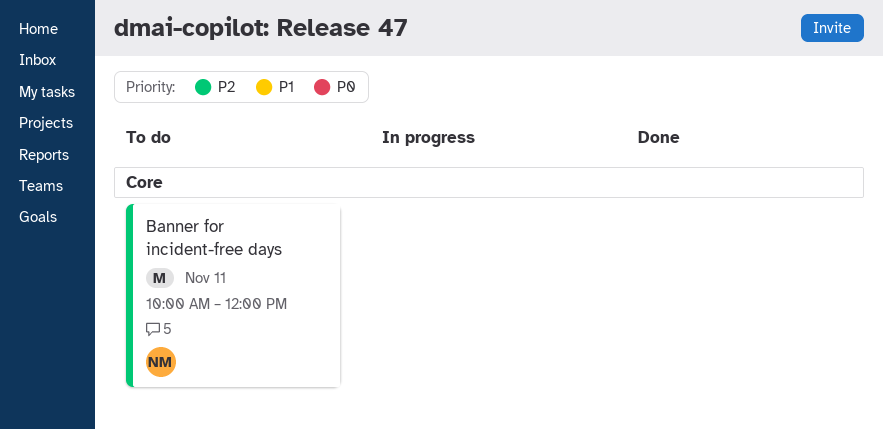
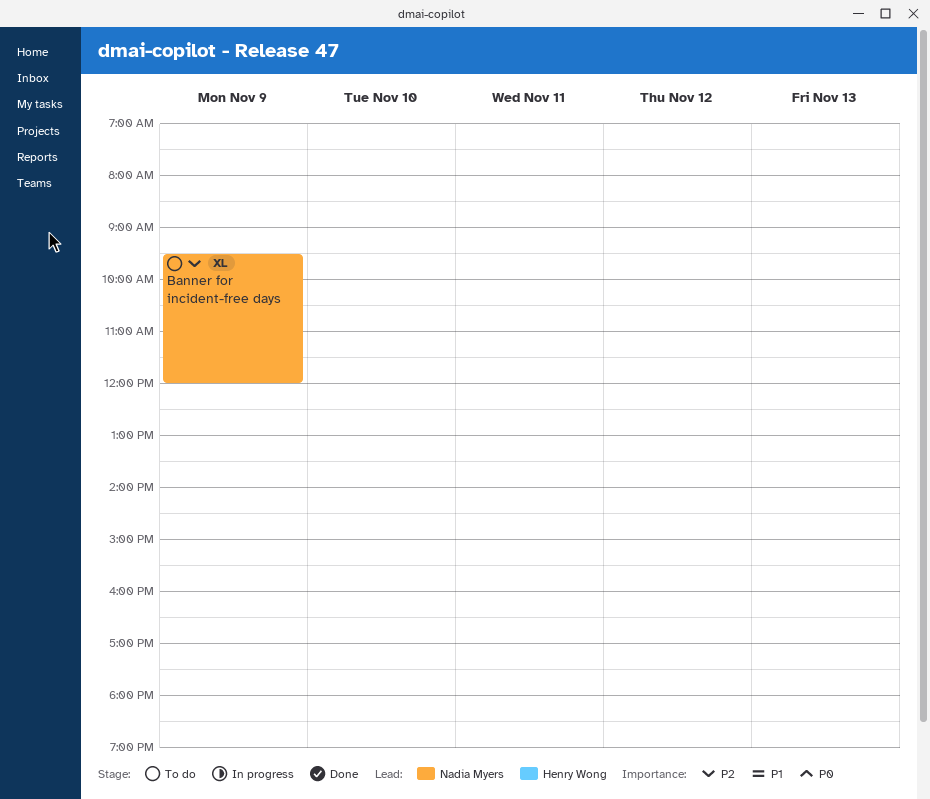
Banner for incident-free days, estimate: M -> XL
Banner for incident-free days, day: Nov 11 -> Nov 9
Banner for incident-free days, begins: 10:00 -> 09:30

